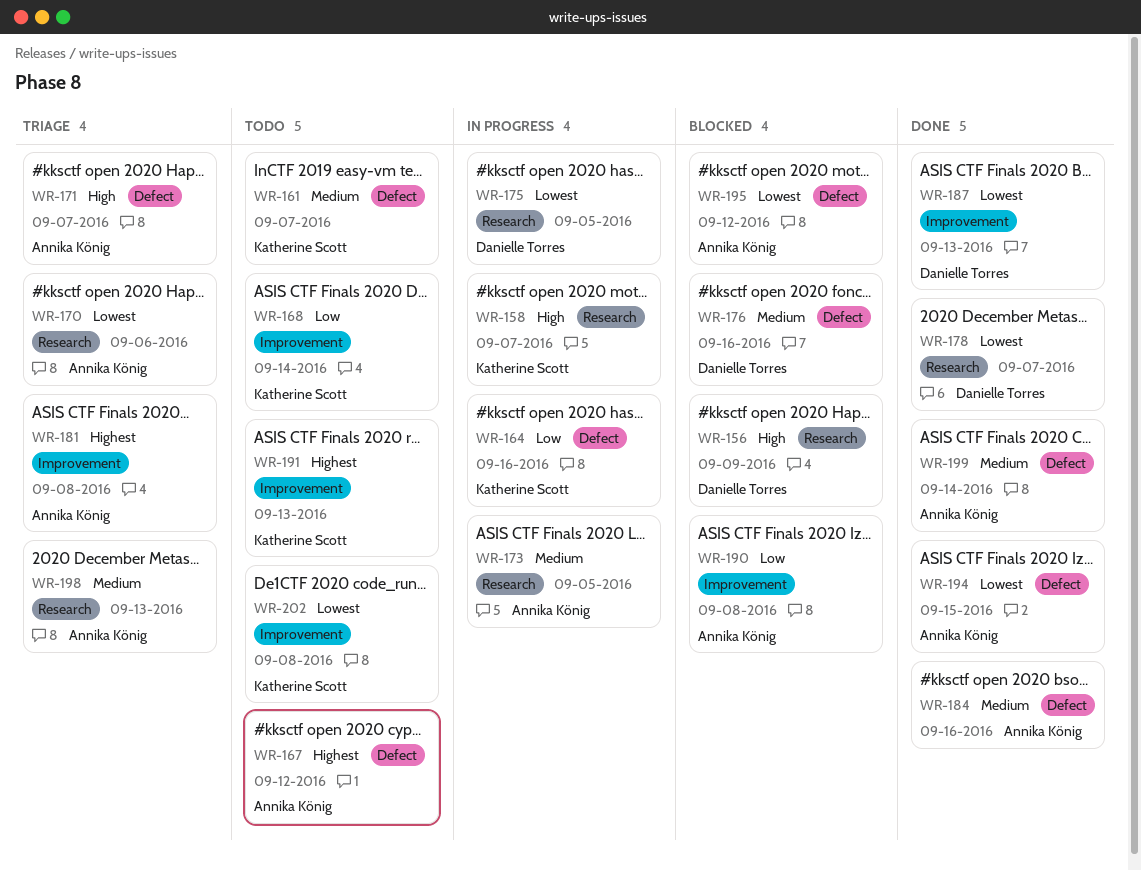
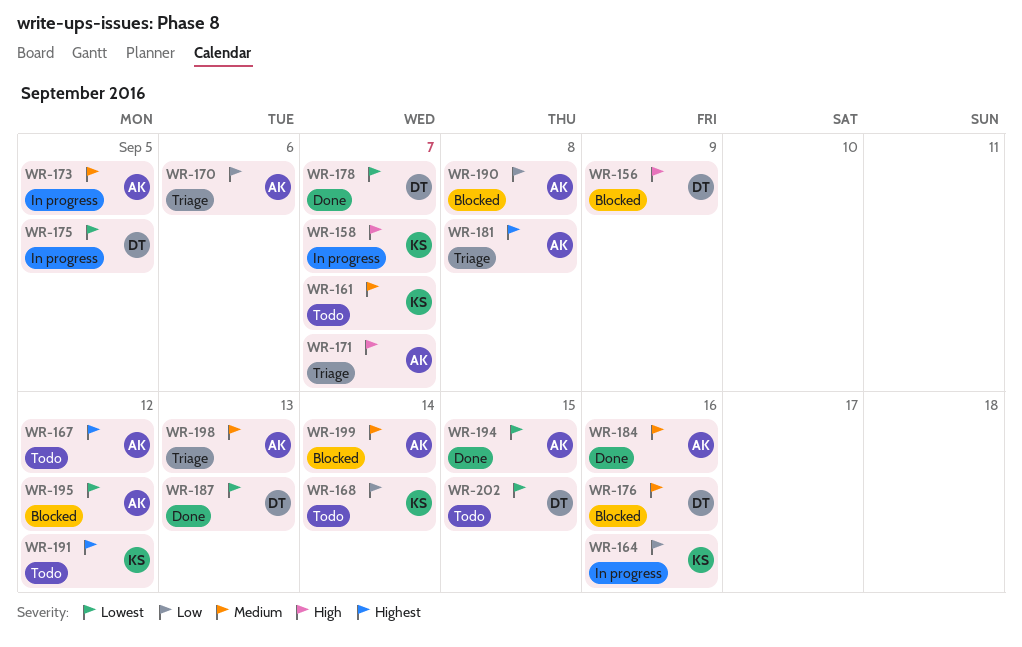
WR-170, priority: Lowest -> Low
WR-191, due: Sep 13 -> Sep 12
WR-199, status: Done -> Blocked
WR-202, owner: Katherine Scott -> Danielle Torres
WR-202, due: Sep 8 -> Sep 15

